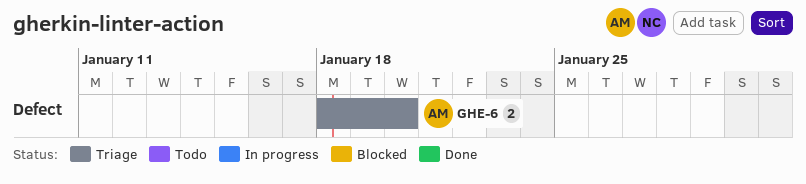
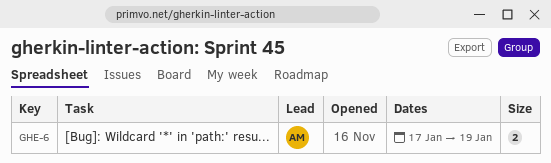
GHE-6, start: Jan 18 -> Jan 17
GHE-6, due: Jan 20 -> Jan 19

